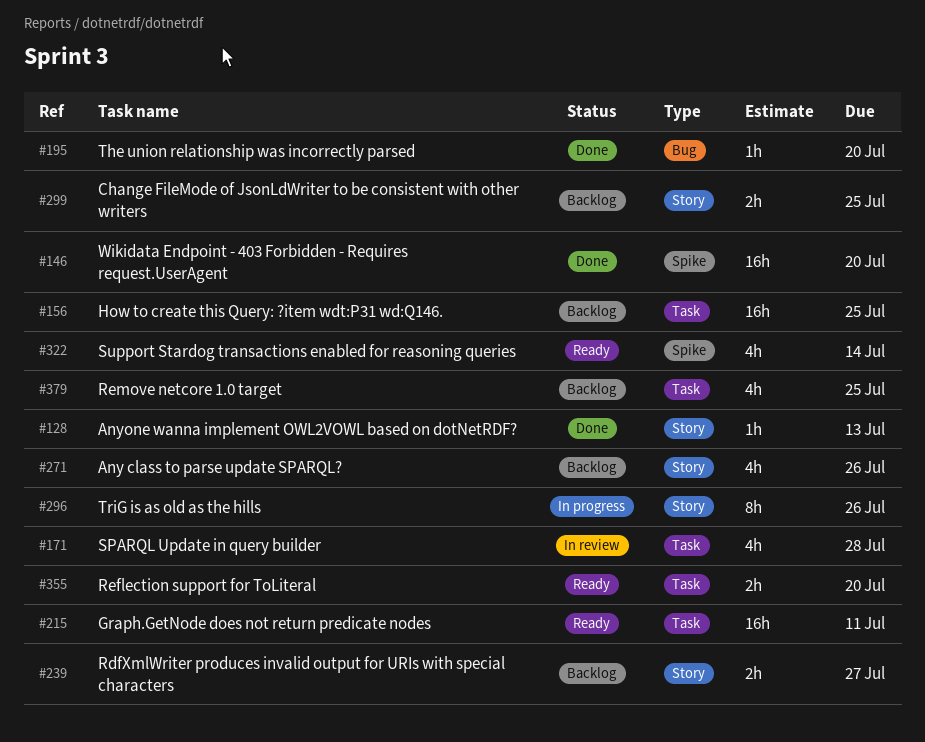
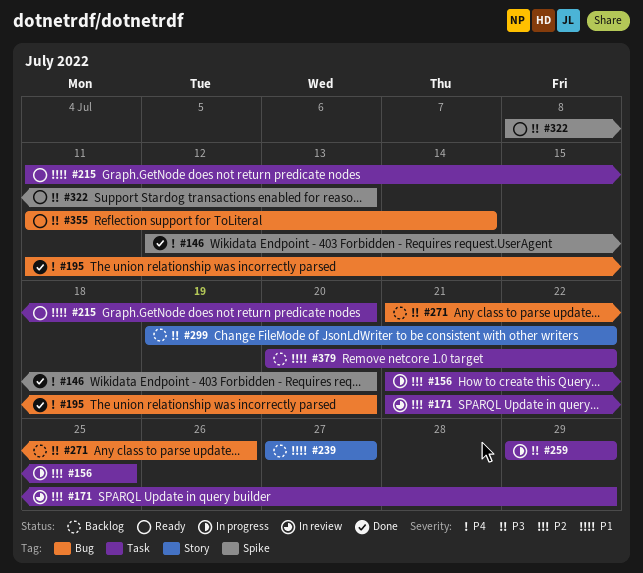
#128: present -> none
#156, status: Backlog -> In progress
#171, due: Jul 28 -> Jul 29
#215, due: Jul 11 -> Jul 20
#259: none -> present
#271, label: Story -> Bug
#296: present -> none
#299, due: Jul 25 -> Jul 22
#322, due: Jul 14 -> Jul 13
#355, label: Task -> Bug
#355, due: Jul 20 -> Jul 14
#379, due: Jul 25 -> Jul 22

